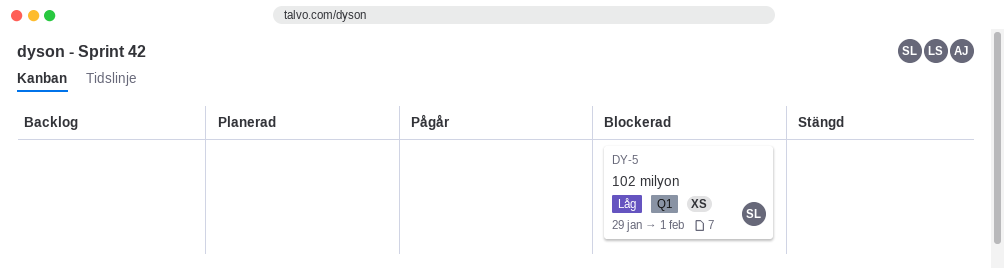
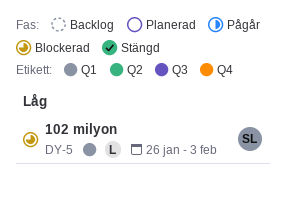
DY-5, estimate: XS -> L
DY-5, start: Jan 29 -> Jan 26
DY-5, due: Feb 1 -> Feb 3

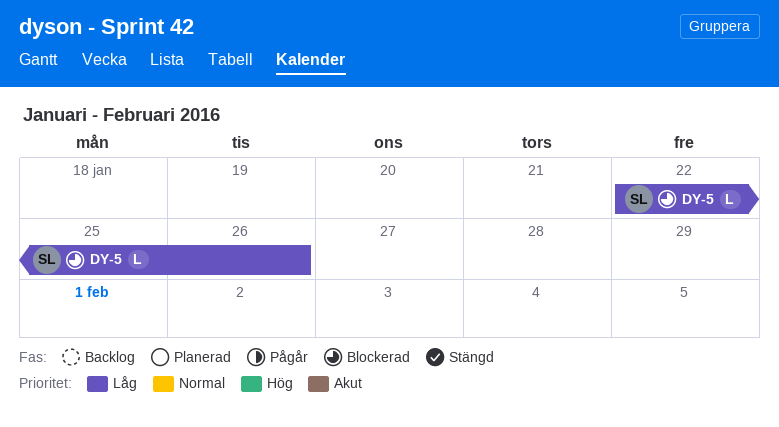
DY-5, start: Jan 26 -> Jan 22
DY-5, due: Feb 3 -> Jan 26

